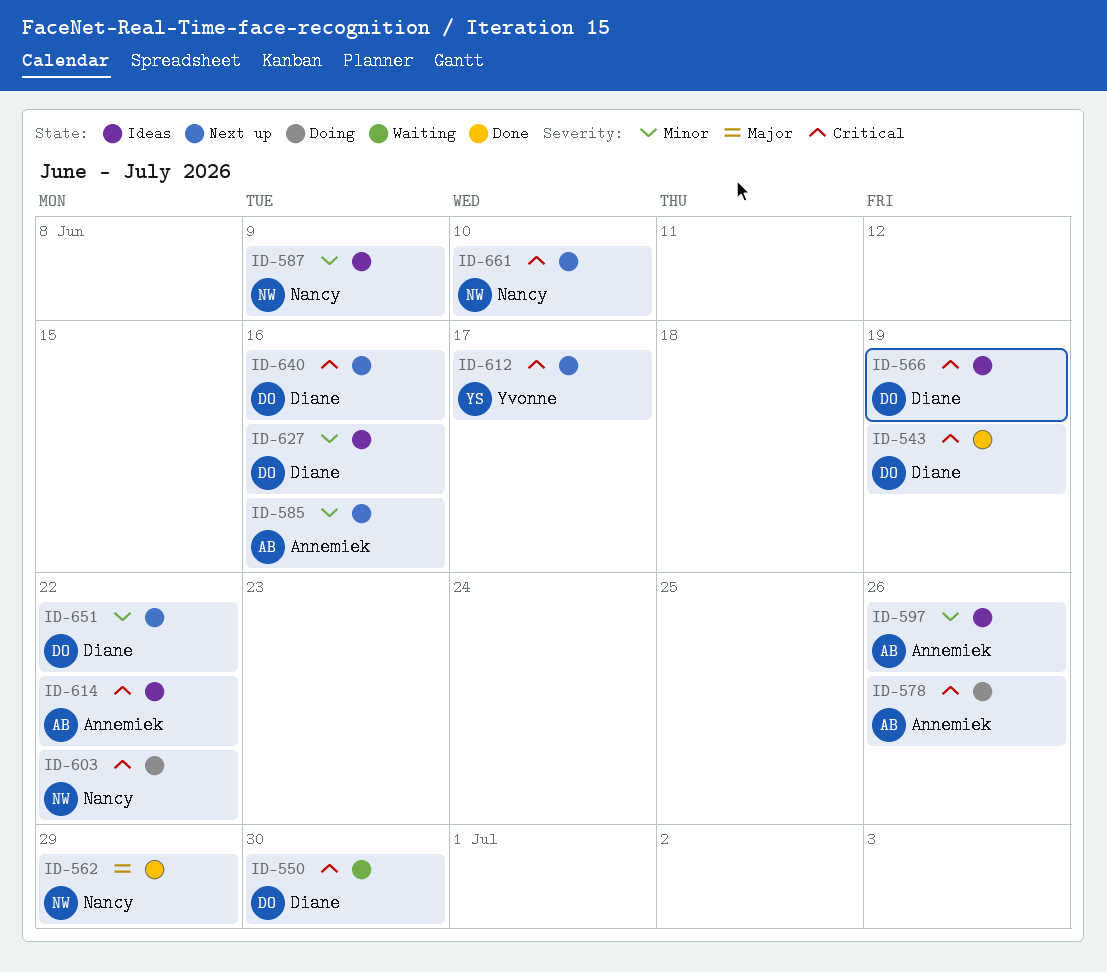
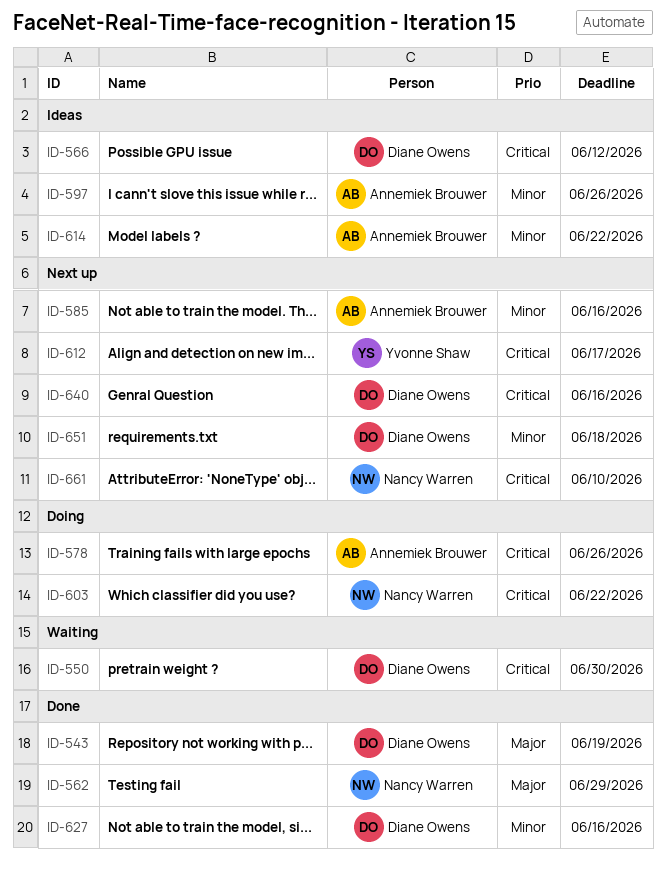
ID-543, priority: Critical -> Major
ID-566, due: Jun 19 -> Jun 12
ID-587: present -> none
ID-614, priority: Critical -> Minor
ID-627, status: Ideas -> Done
ID-651, due: Jun 22 -> Jun 18

